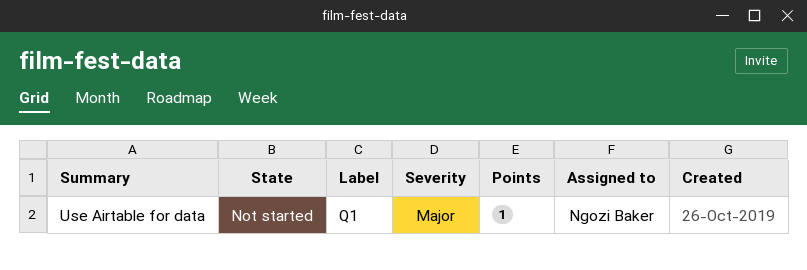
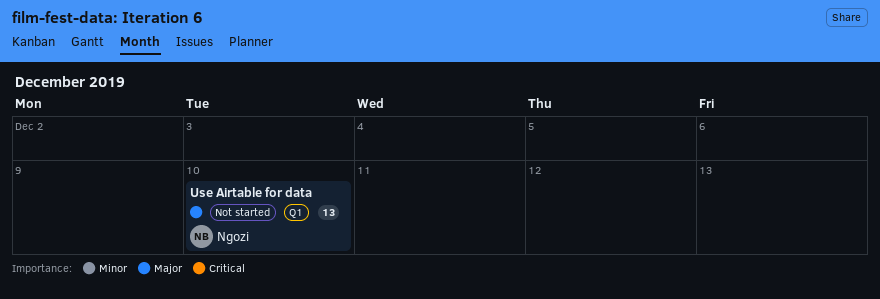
Use Airtable for data, estimate: 1 -> 13

